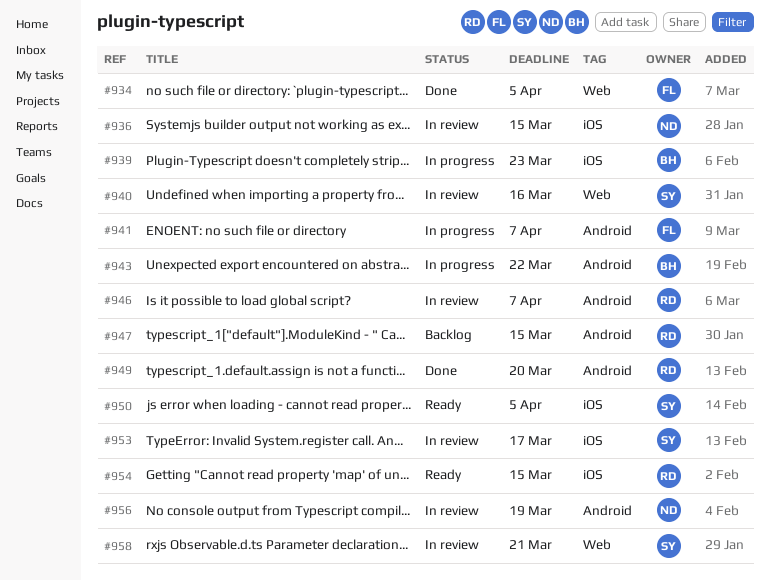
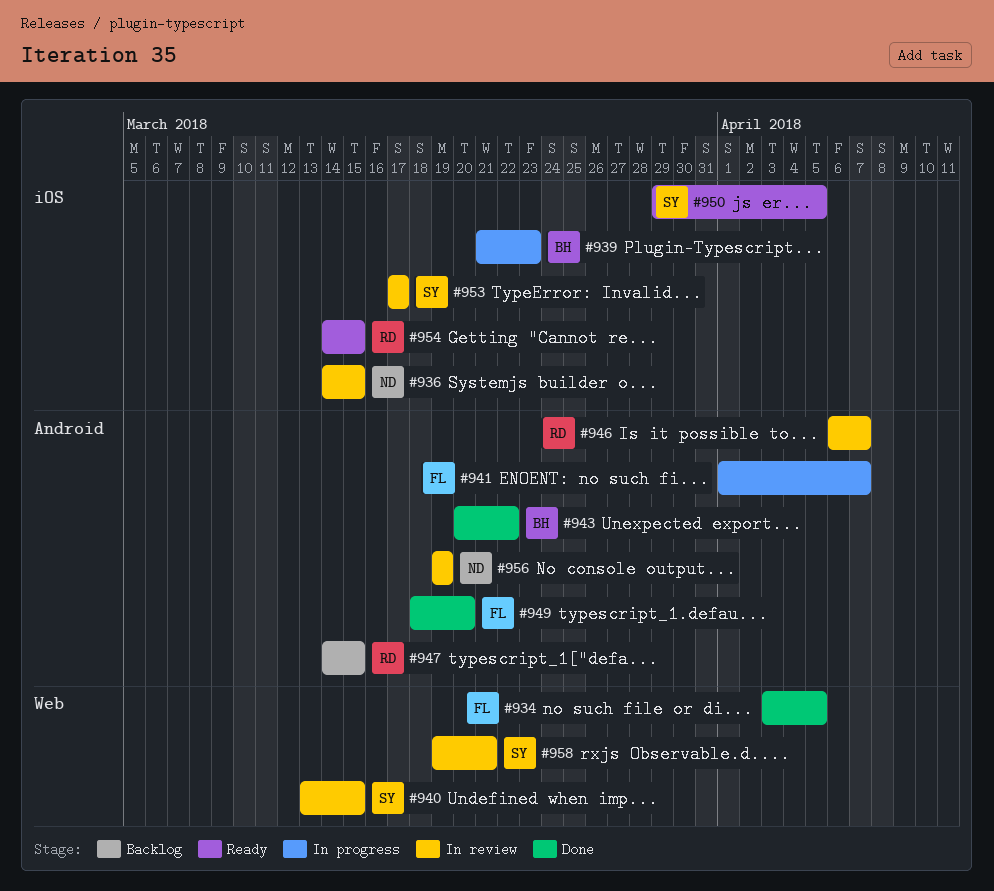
#940, due: Mar 16 -> Mar 15
#943, status: In progress -> Done
#949, owner: RD -> FL

